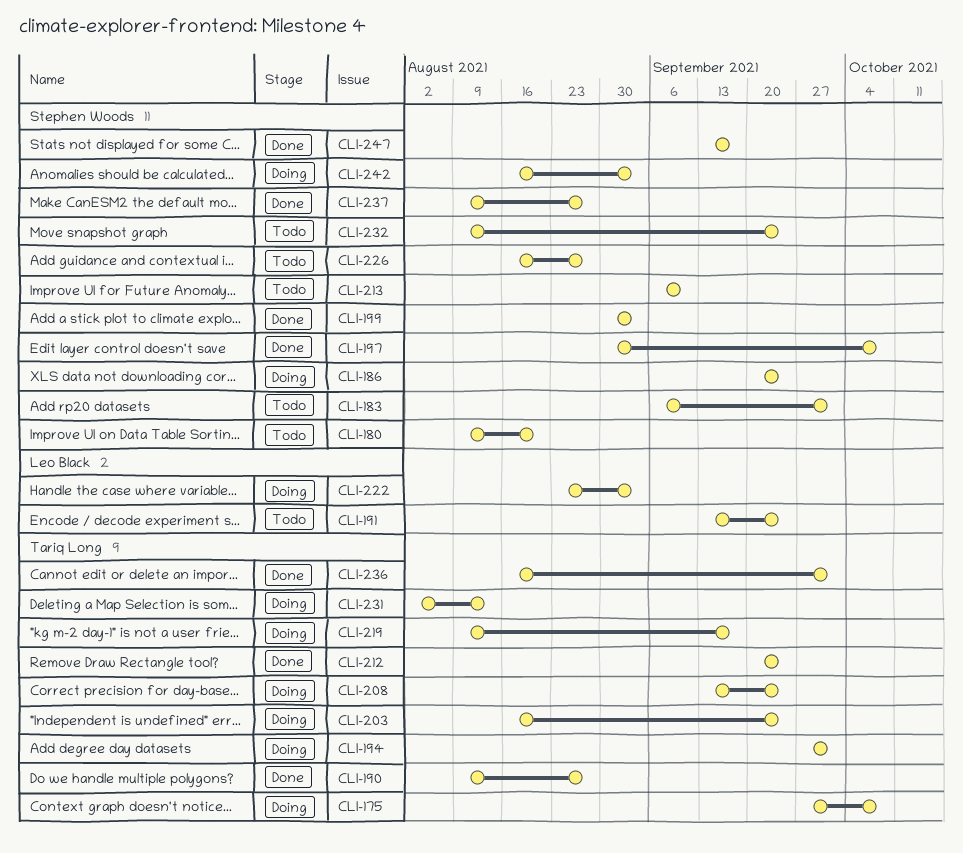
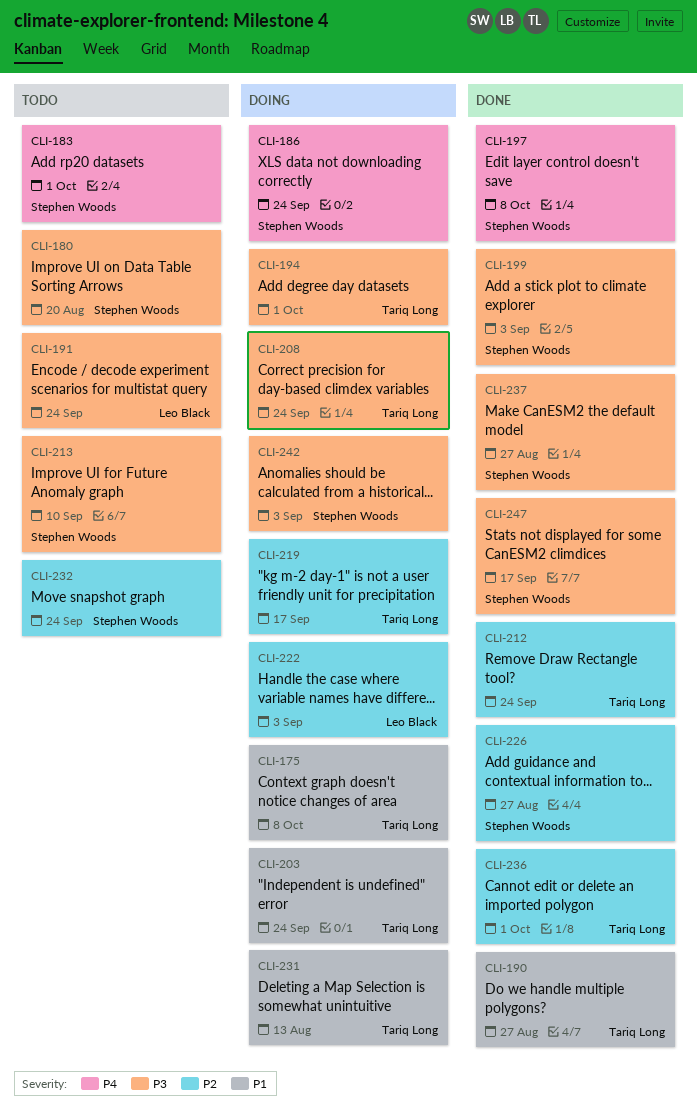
CLI-226, status: Todo -> Done

